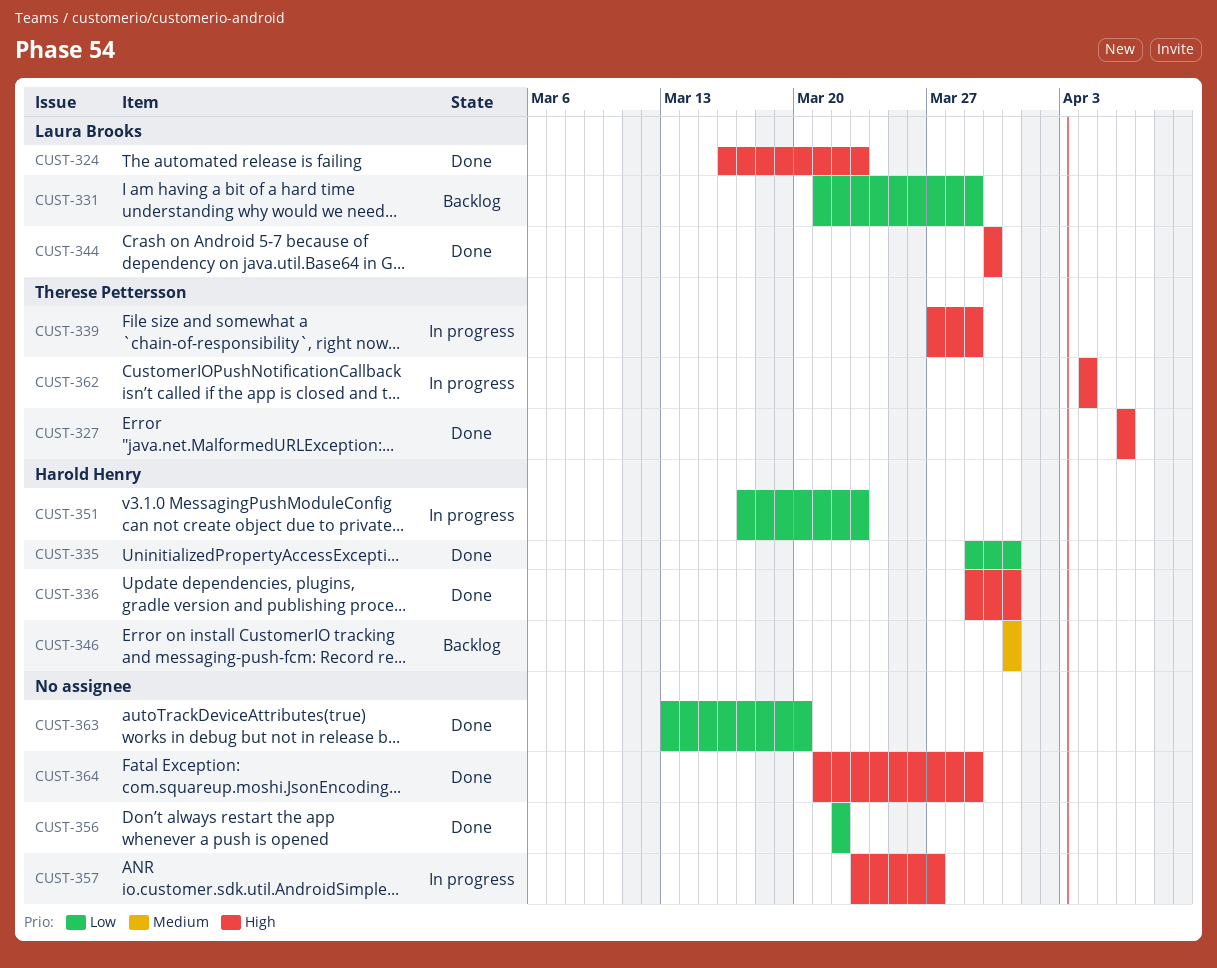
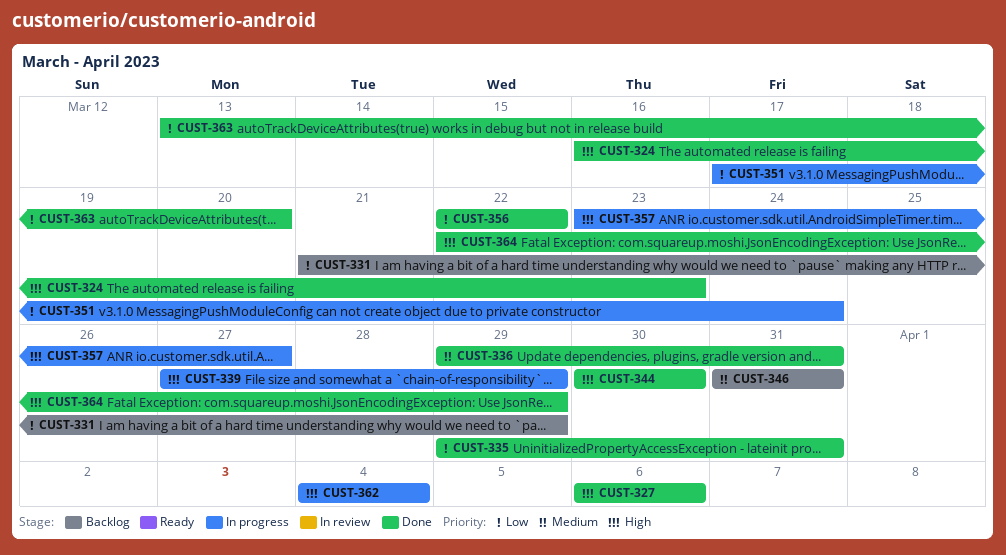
CUST-336, priority: High -> Medium
CUST-351, due: Mar 23 -> Mar 24
CUST-364, start: Mar 21 -> Mar 22

